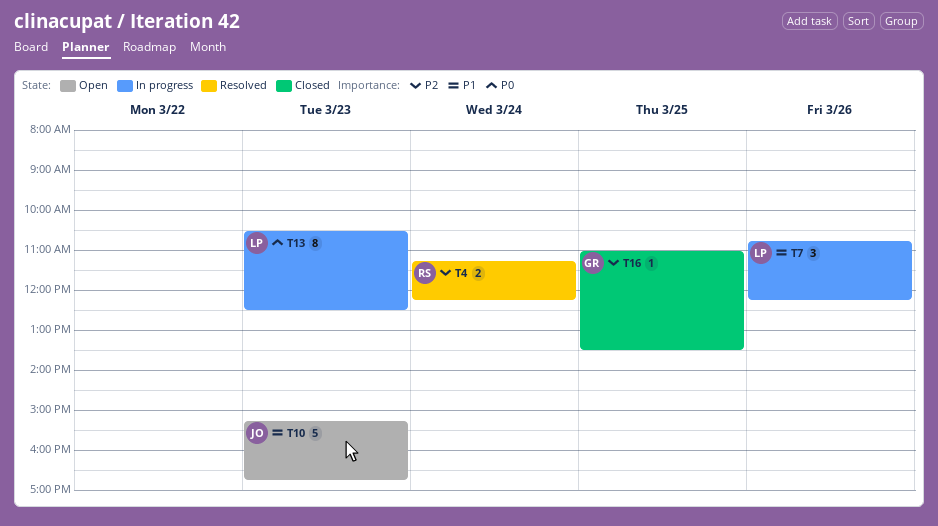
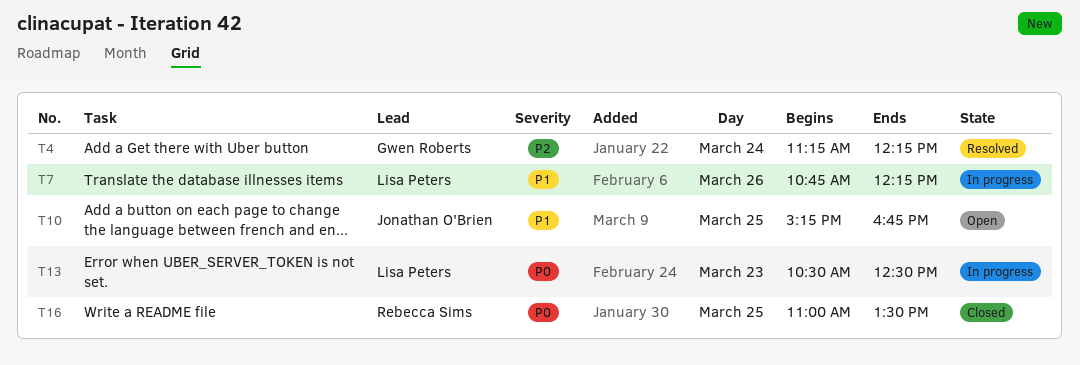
T4, owner: Rebecca Sims -> Gwen Roberts
T10, day: Mar 23 -> Mar 25
T16, owner: Gwen Roberts -> Rebecca Sims
T16, priority: P2 -> P0

